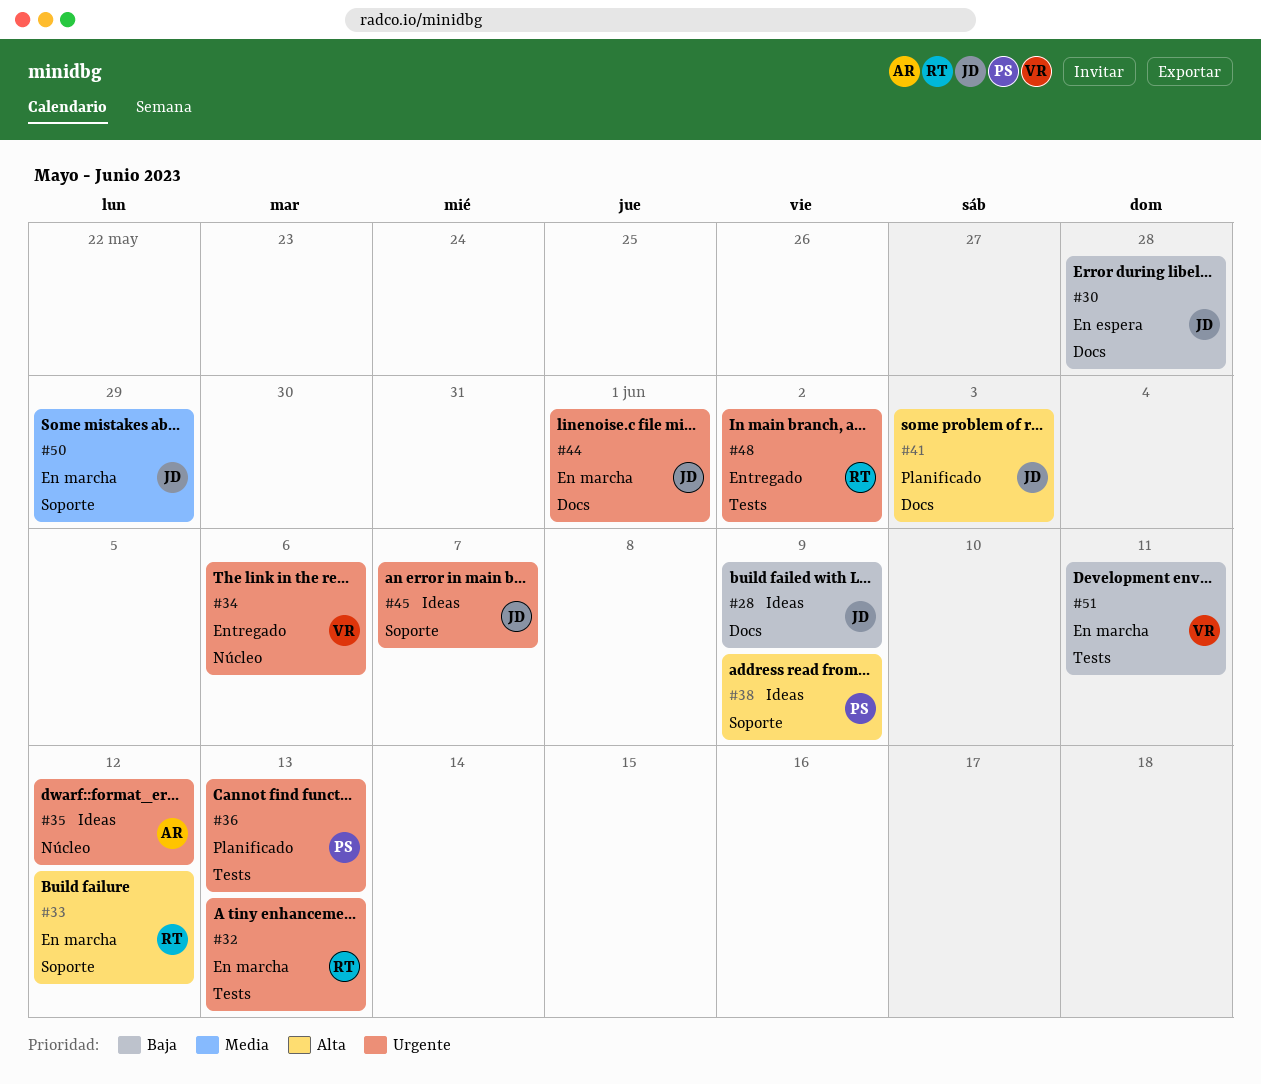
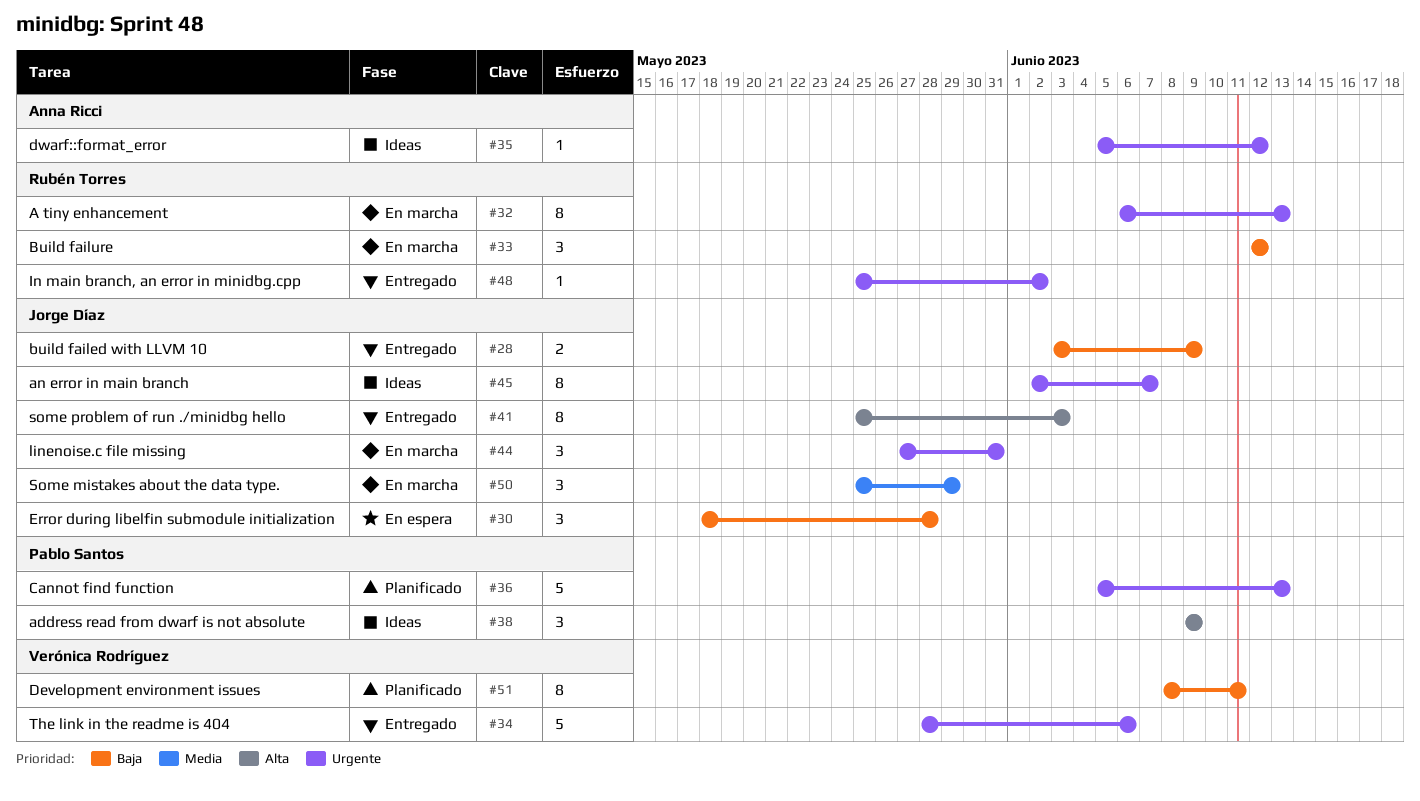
#28, status: Ideas -> Entregado
#33, priority: Alta -> Baja
#41, status: Planificado -> Entregado
#44, due: Jun 1 -> May 31
#51, status: En marcha -> Planificado

